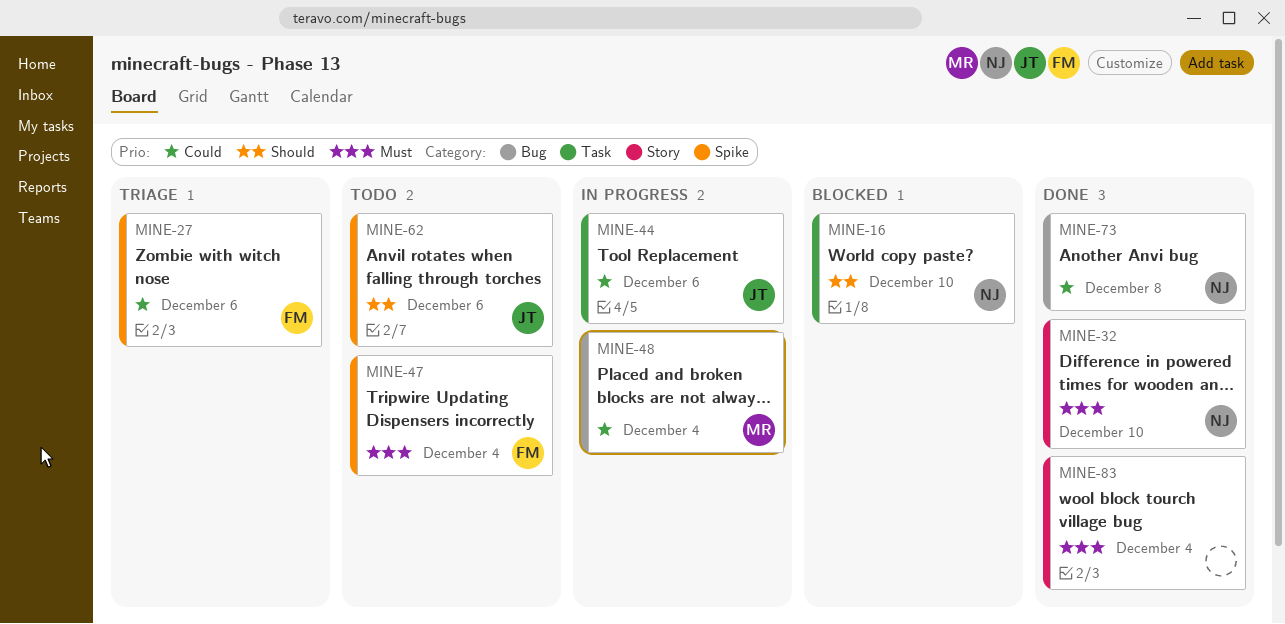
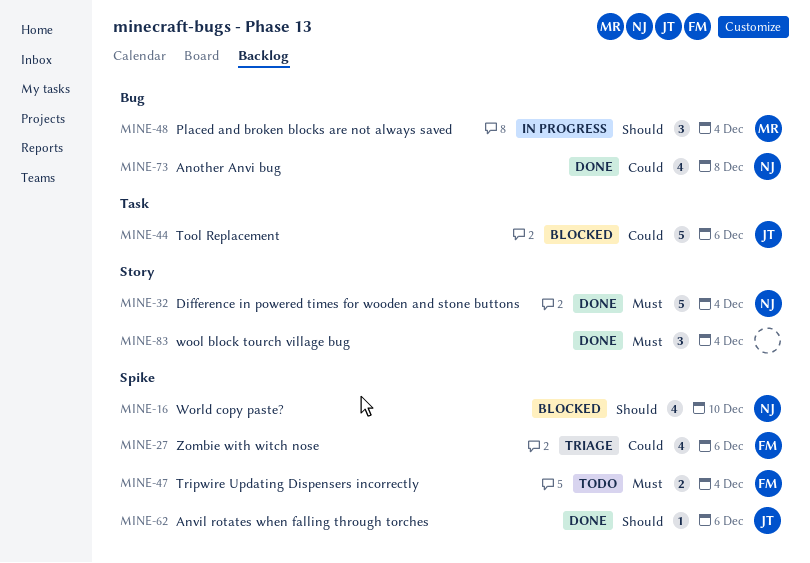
MINE-16, label: Task -> Spike
MINE-32, due: Dec 10 -> Dec 4
MINE-44, status: In progress -> Blocked
MINE-48, priority: Could -> Should
MINE-62, status: Todo -> Done

